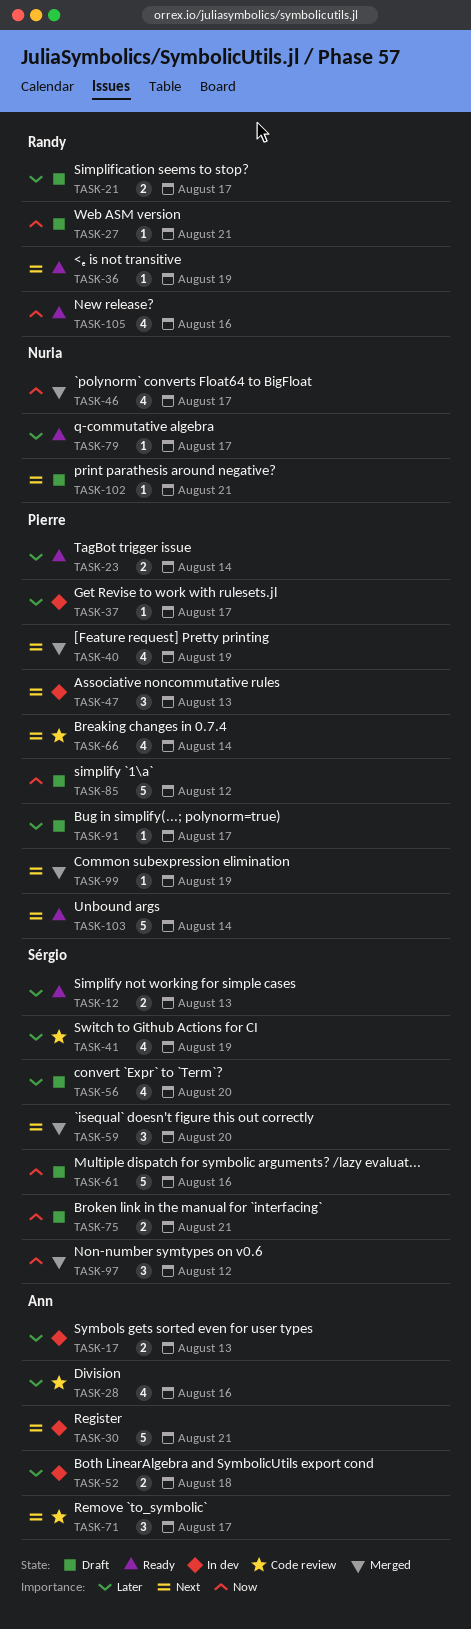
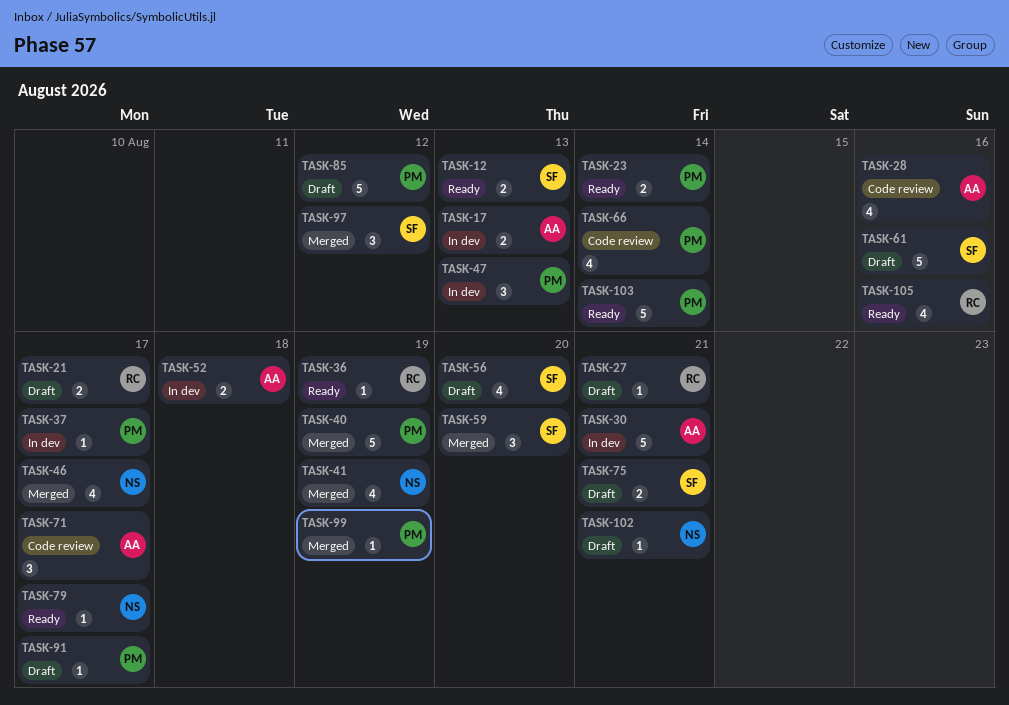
TASK-40, estimate: 4 -> 5
TASK-41, status: Code review -> Merged
TASK-41, owner: Sérgio -> Nuria

